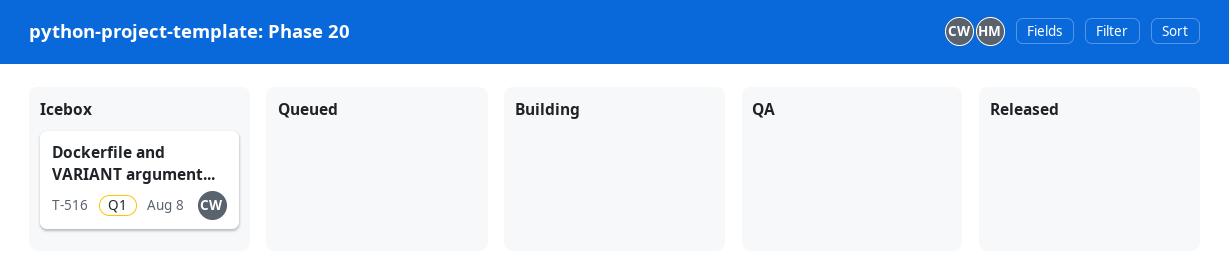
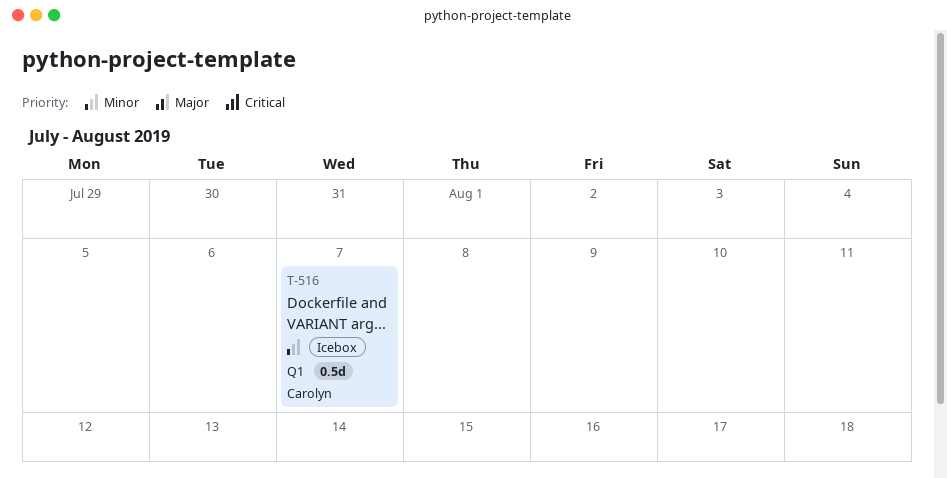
T-516, due: Aug 8 -> Aug 7

